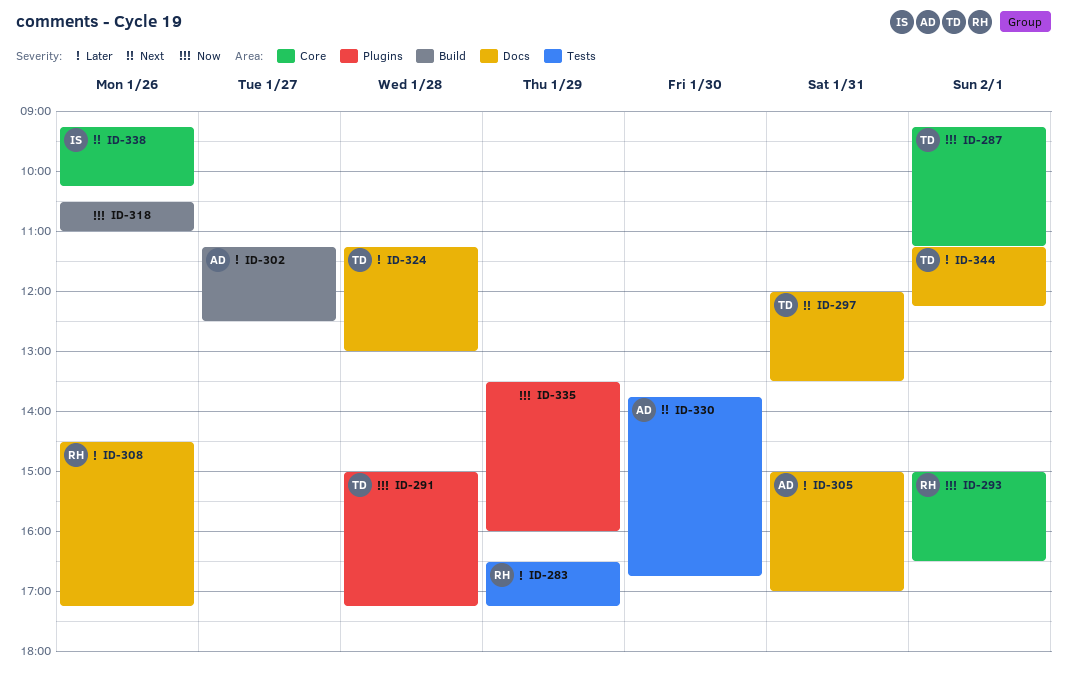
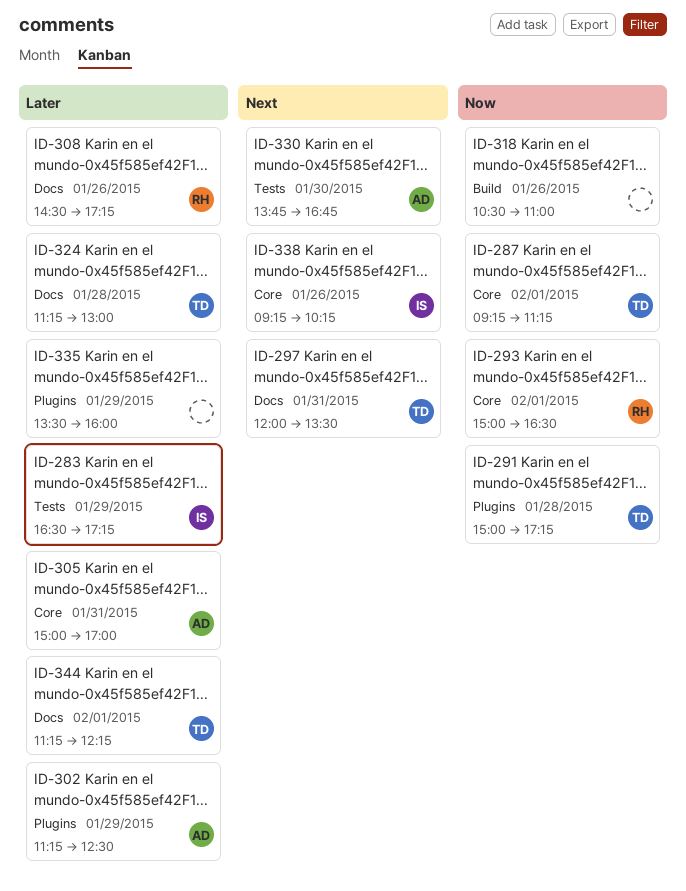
ID-283, owner: RH -> IS
ID-302, label: Build -> Plugins
ID-302, day: Jan 27 -> Jan 29
ID-305, label: Docs -> Core
ID-335, priority: Now -> Later

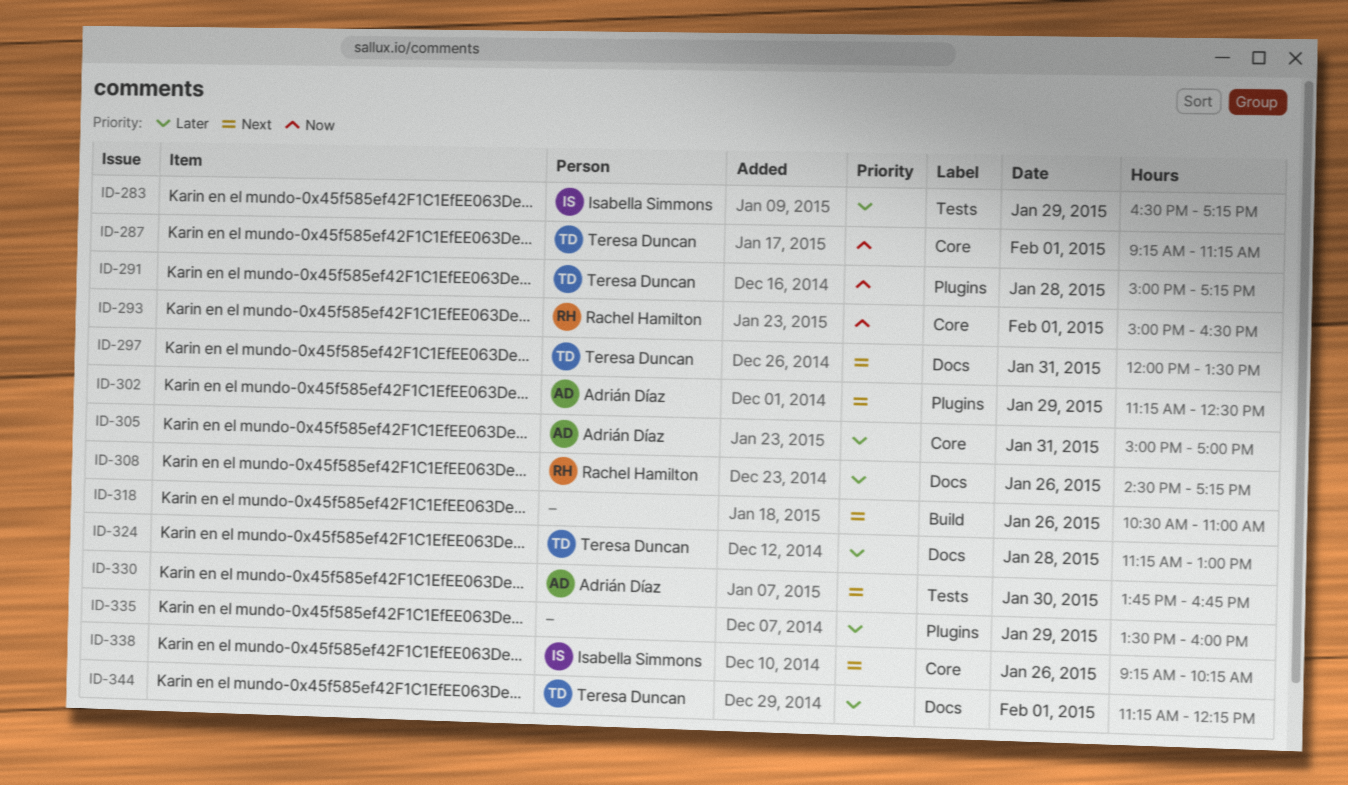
ID-302, priority: Later -> Next
ID-318, priority: Now -> Next

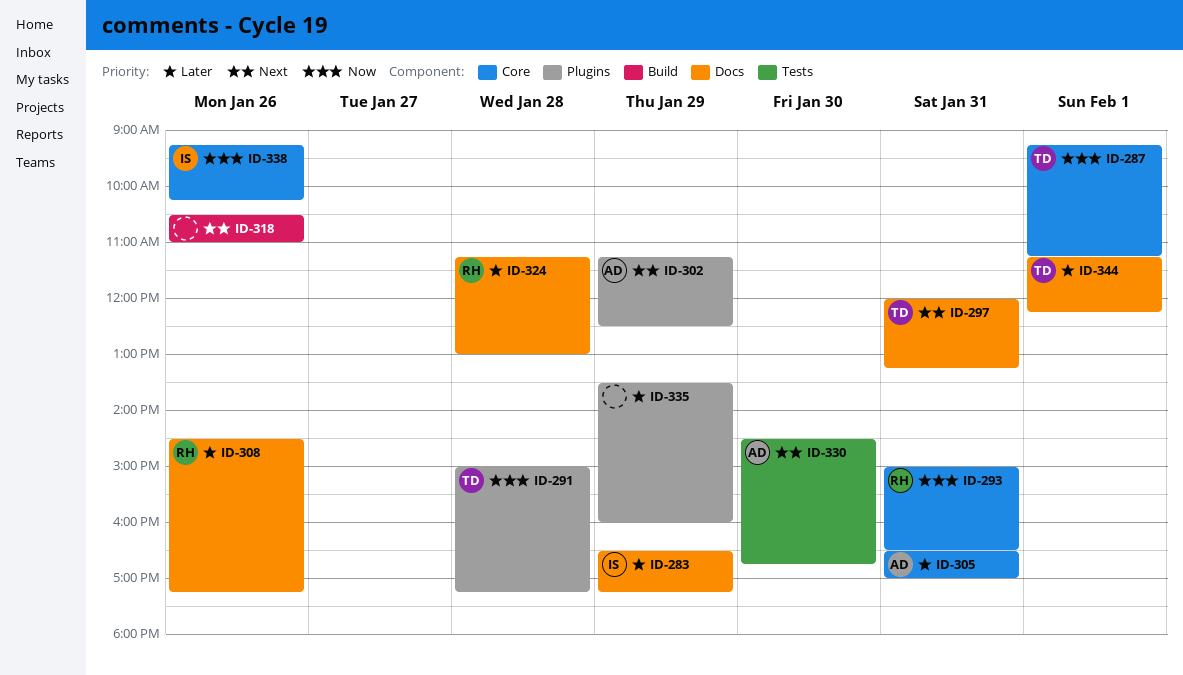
ID-283, label: Tests -> Docs
ID-293, day: Feb 1 -> Jan 31
ID-297, ends: 13:30 -> 13:15
ID-305, begins: 15:00 -> 16:30
ID-324, owner: Teresa Duncan -> Rachel Hamilton
ID-330, begins: 13:45 -> 14:30
ID-338, priority: Next -> Now

